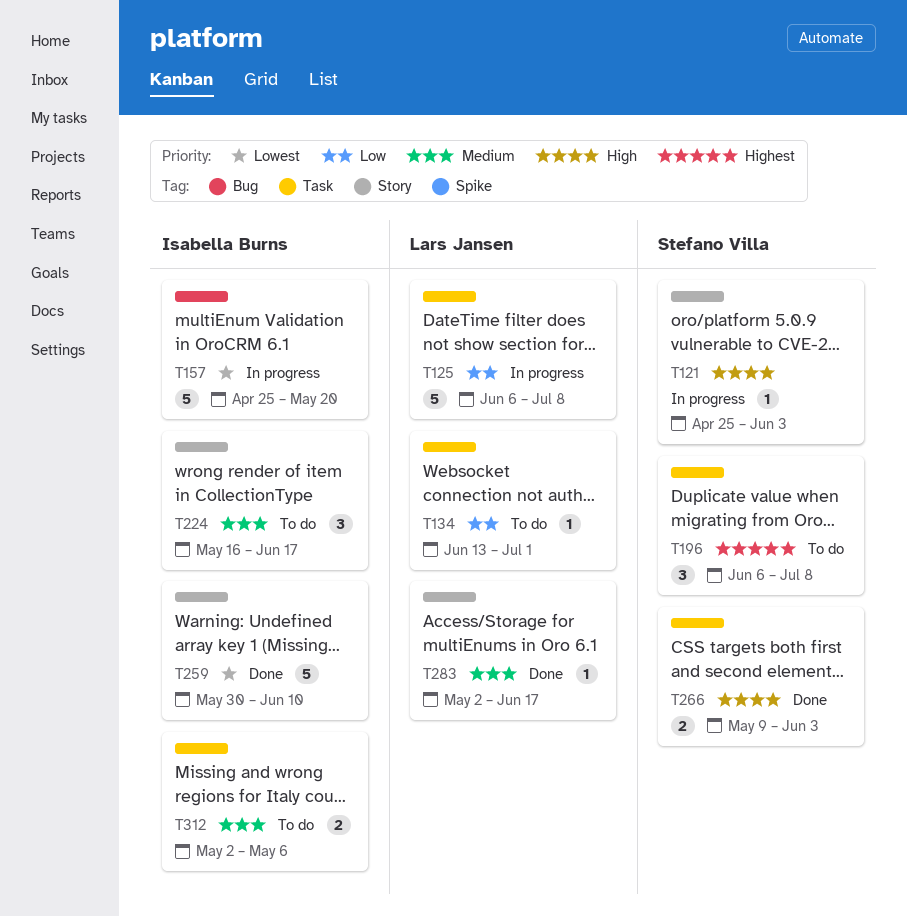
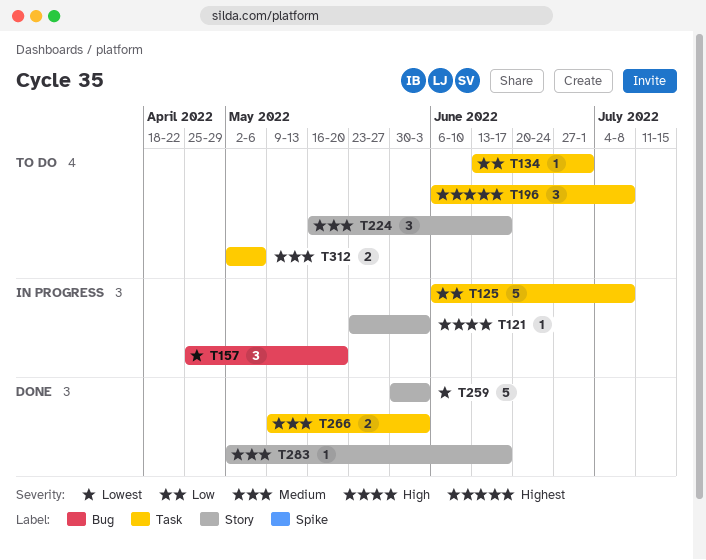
T121, start: Apr 25 -> May 23
T157, estimate: 5 -> 3
T259, due: Jun 10 -> Jun 3
T266, priority: High -> Medium

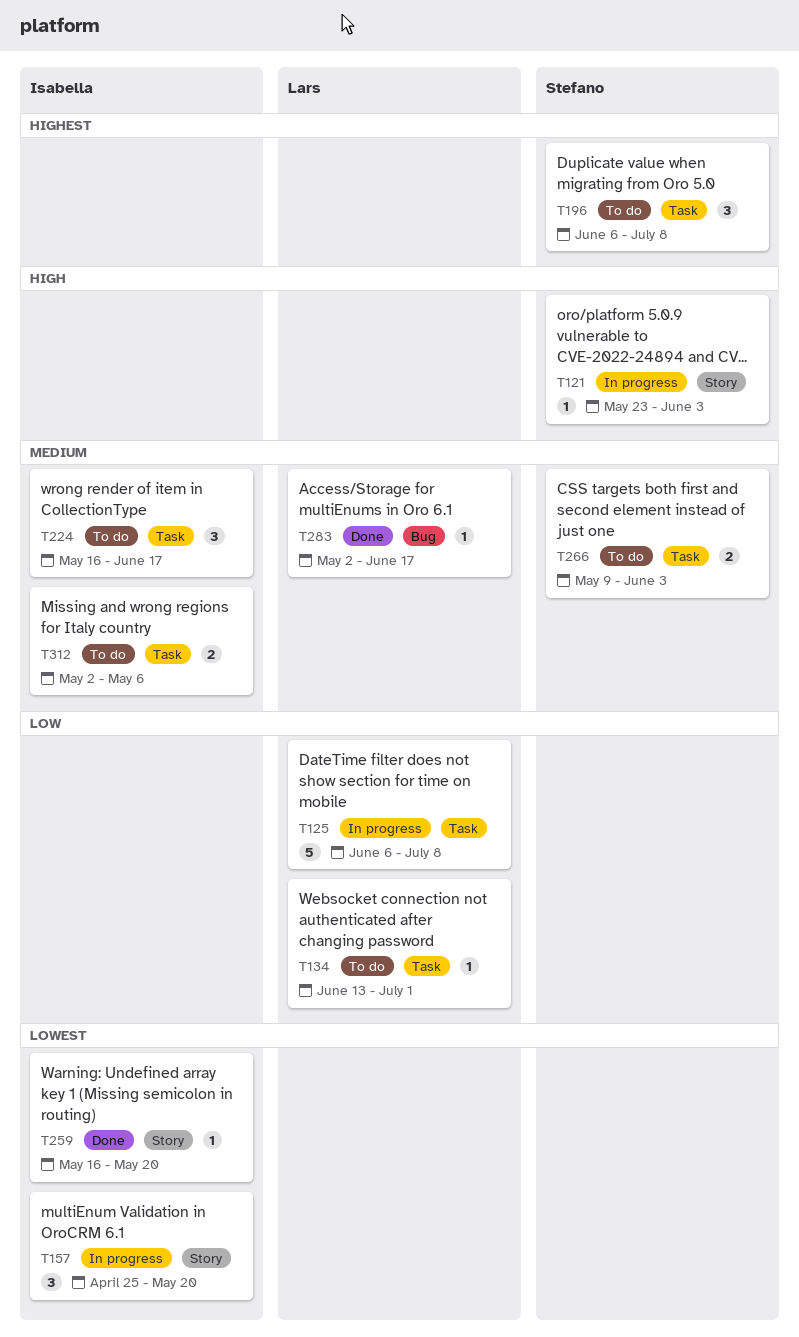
T157, label: Bug -> Story
T224, label: Story -> Task
T259, estimate: 5 -> 1
T259, start: May 30 -> May 16
T259, due: Jun 3 -> May 20
T266, status: Done -> To do
T283, label: Story -> Bug

